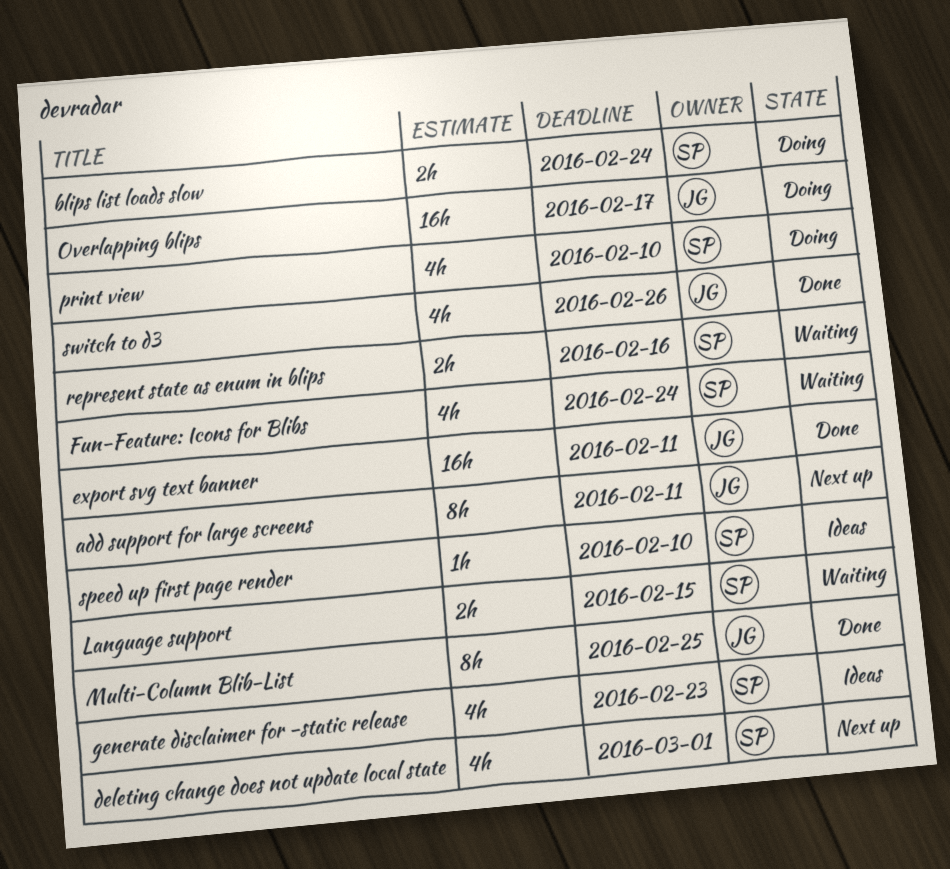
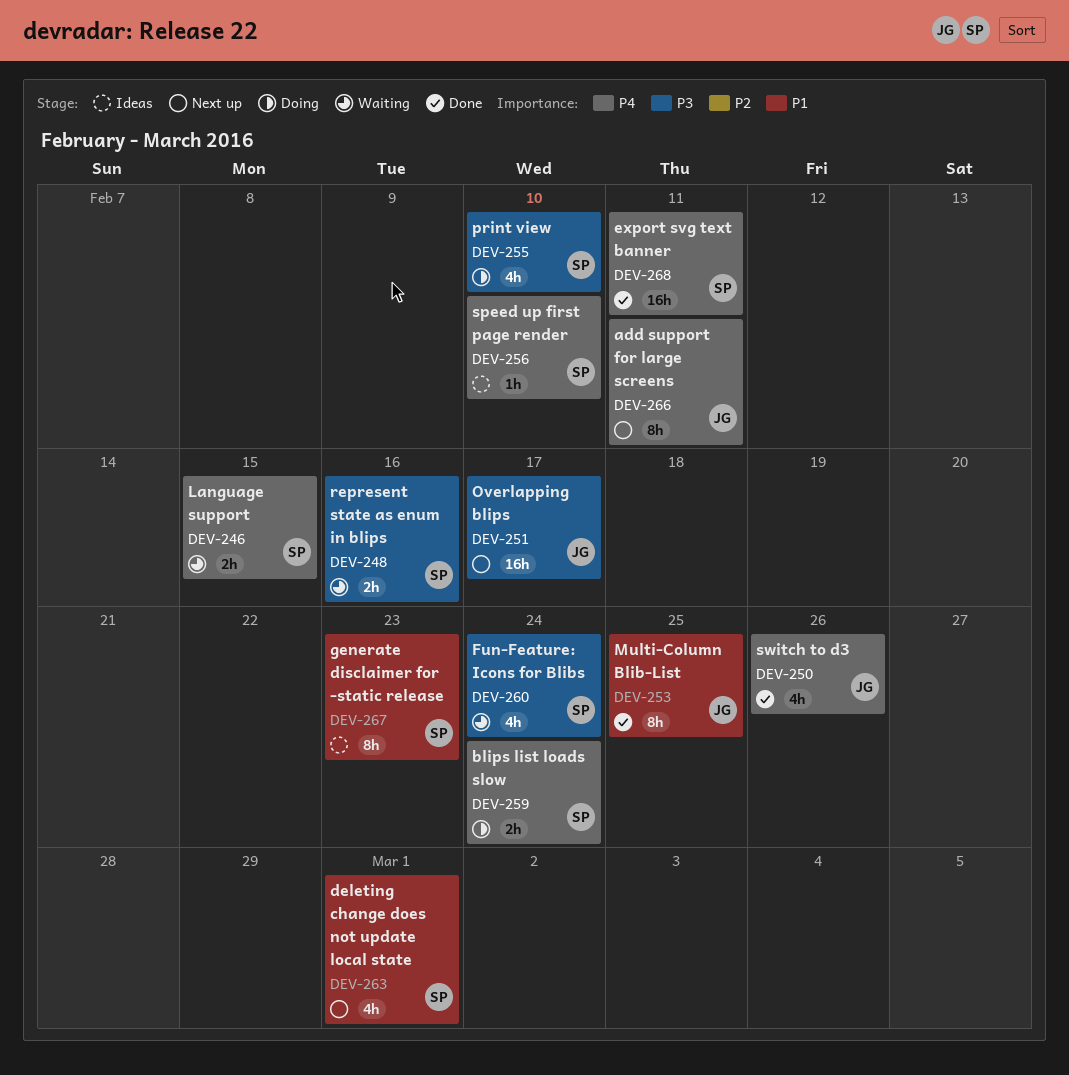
export svg text banner, owner: JG -> SP
generate disclaimer for -static release, estimate: 4h -> 8h
Overlapping blips, status: Doing -> Next up

